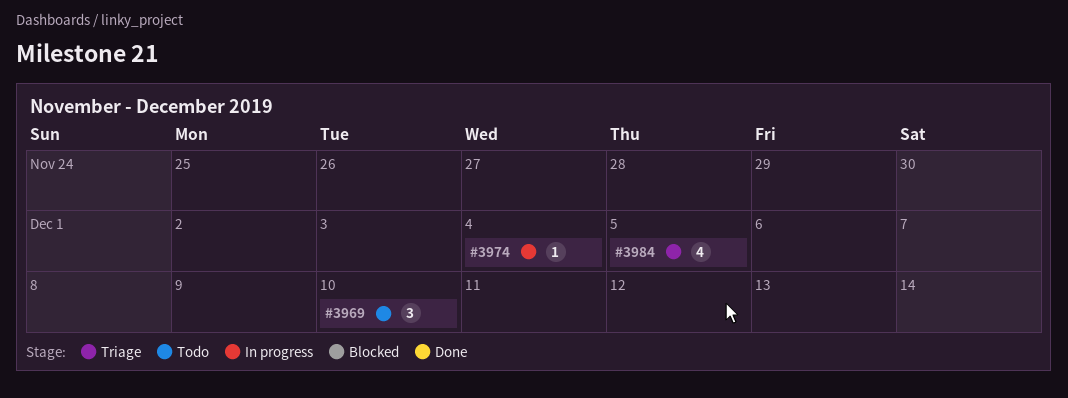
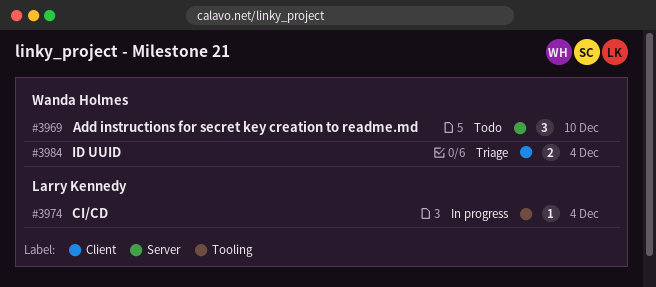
#3984, estimate: 4 -> 2
#3984, due: Dec 5 -> Dec 4

